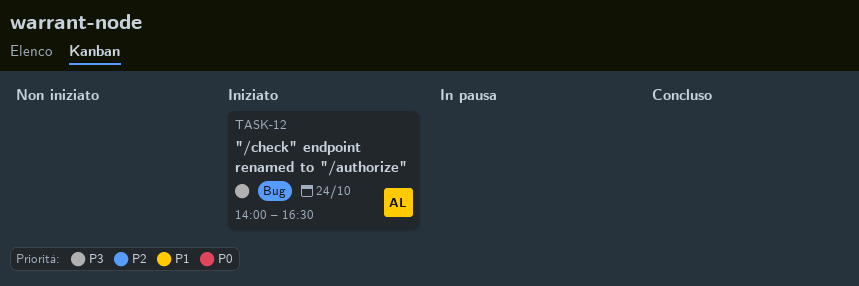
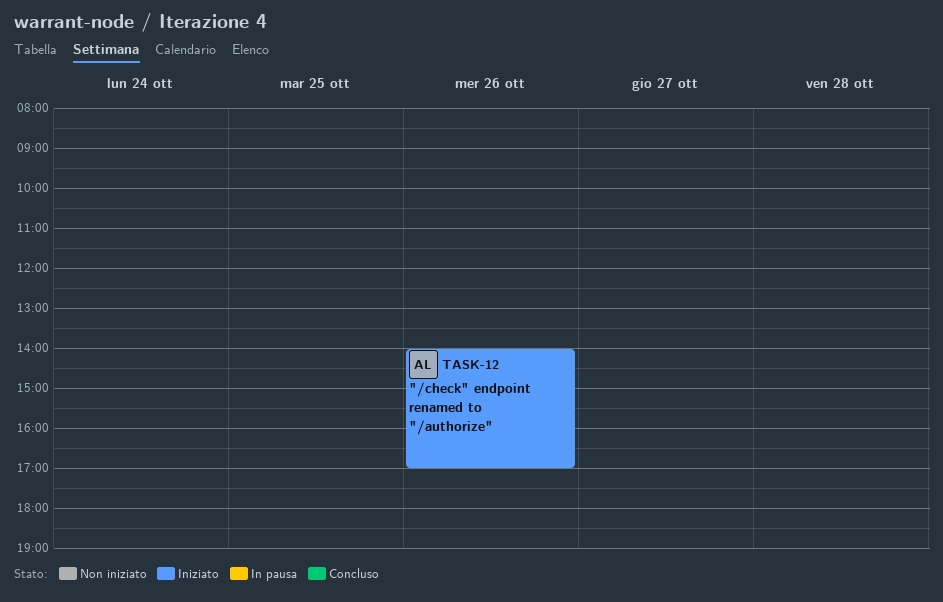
TASK-12, day: Oct 24 -> Oct 26
TASK-12, ends: 16:30 -> 17:00

